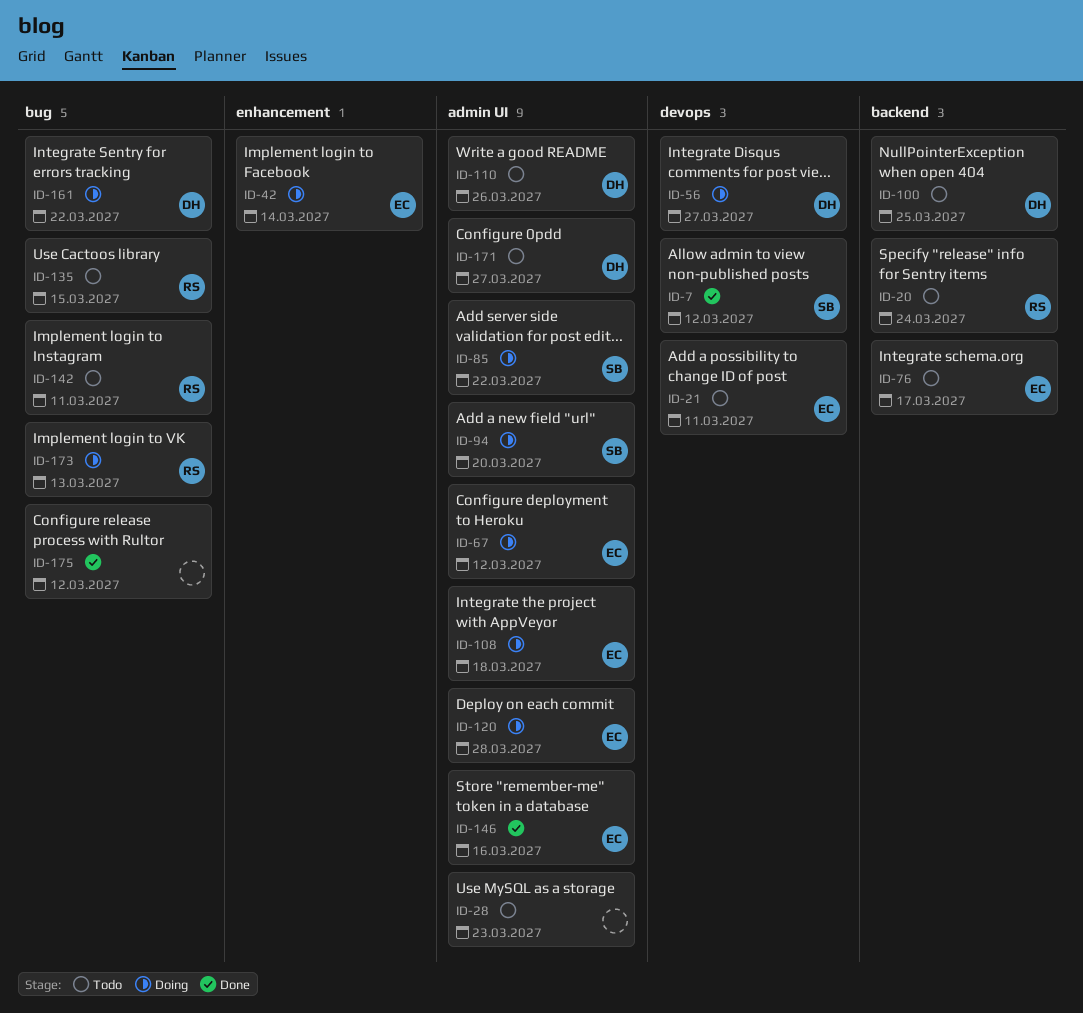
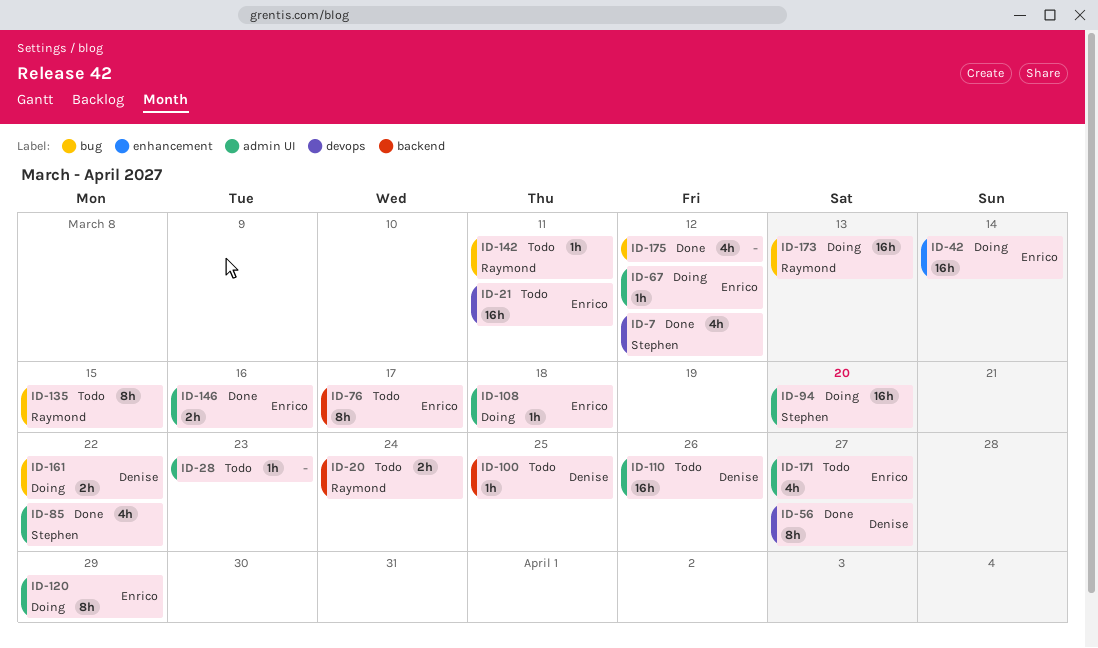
ID-56, status: Doing -> Done
ID-85, status: Doing -> Done
ID-120, due: Mar 28 -> Mar 29
ID-171, owner: Denise -> Enrico

